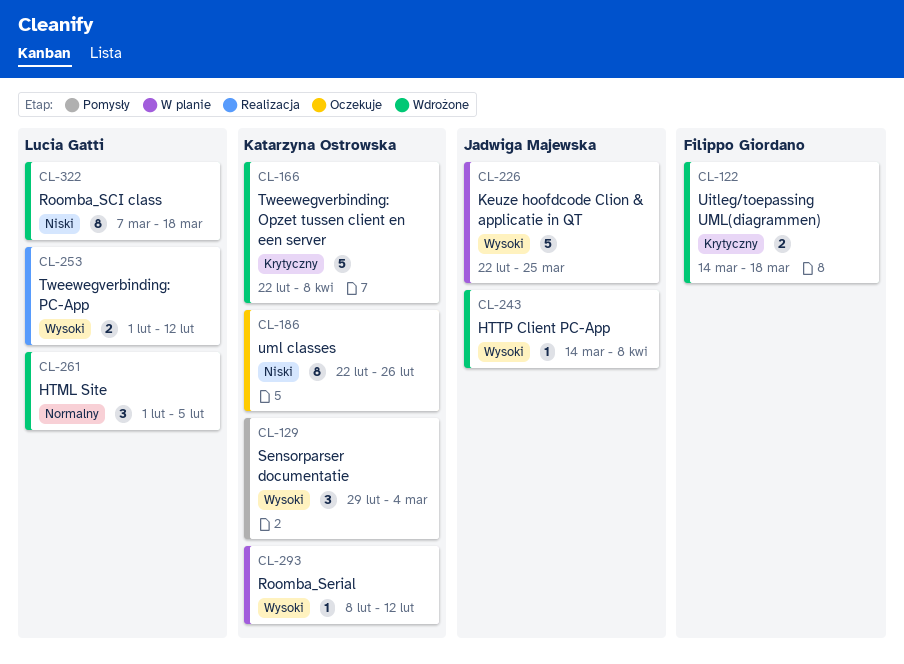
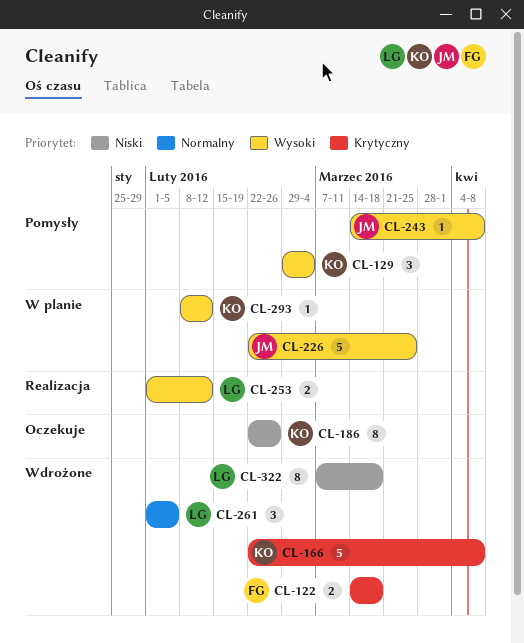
CL-243, status: Wdrożone -> Pomysły

